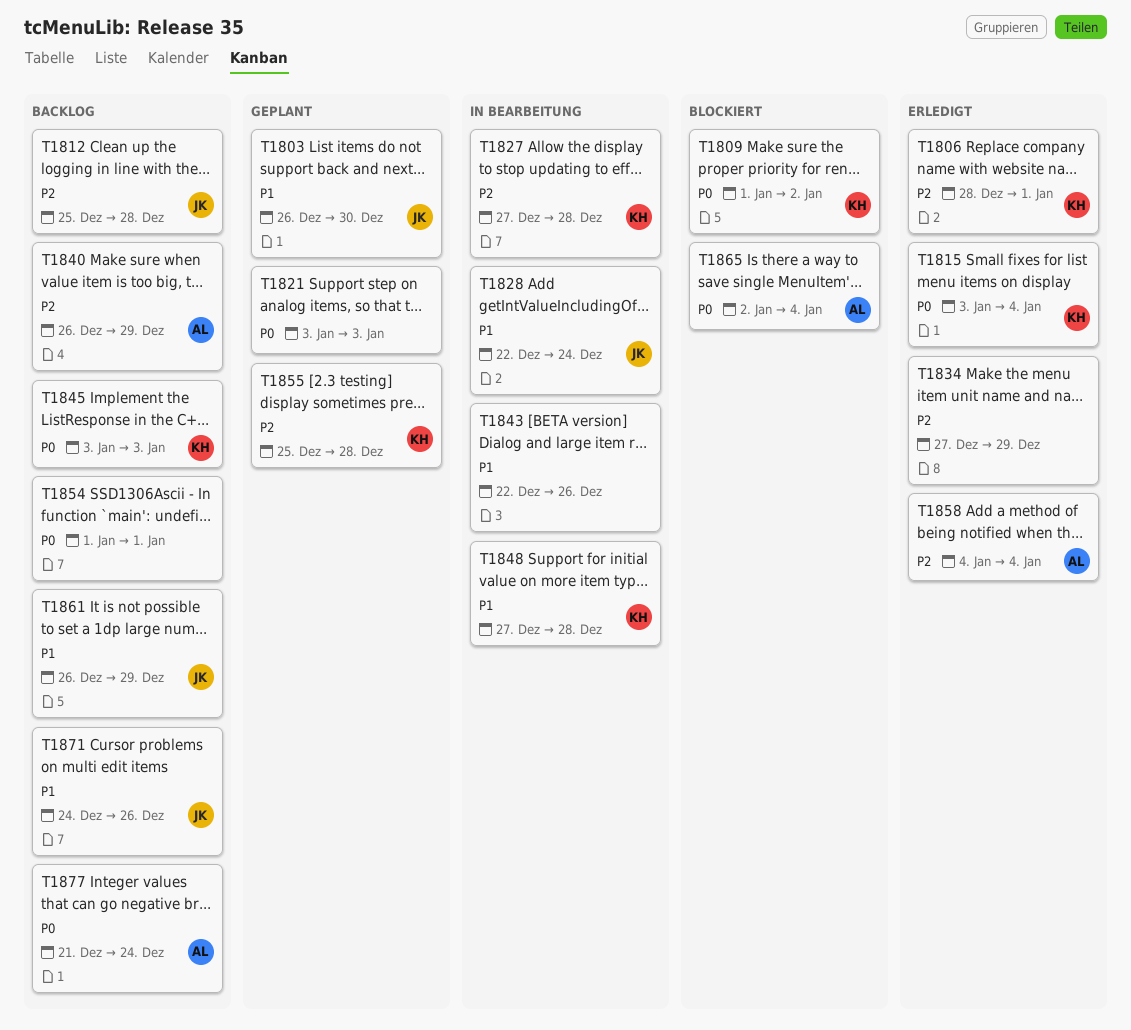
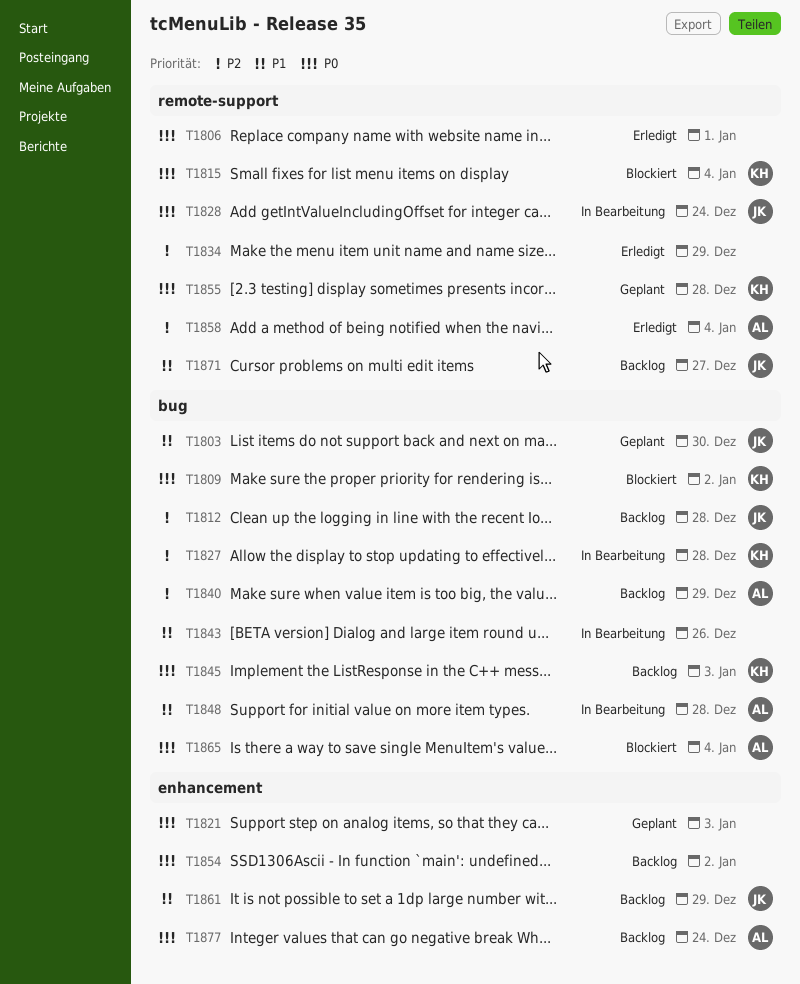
T1806, owner: KH -> none
T1806, priority: P2 -> P0
T1815, status: Erledigt -> Blockiert
T1828, priority: P1 -> P0
T1848, owner: KH -> AL
T1854, due: Jan 1 -> Jan 2
T1855, priority: P2 -> P0
T1871, due: Dec 26 -> Dec 27

